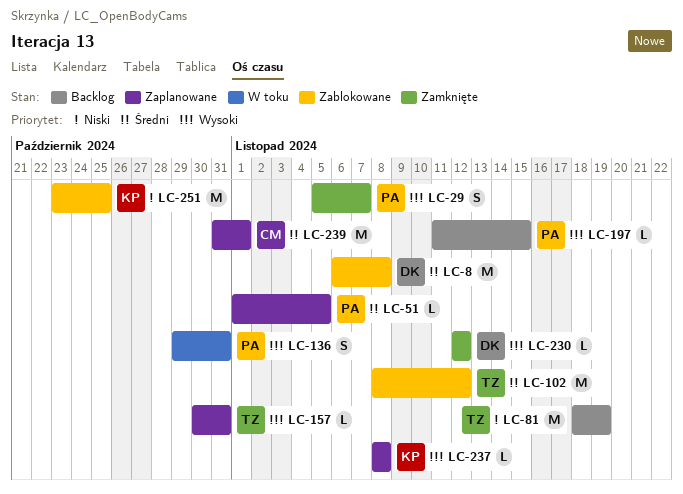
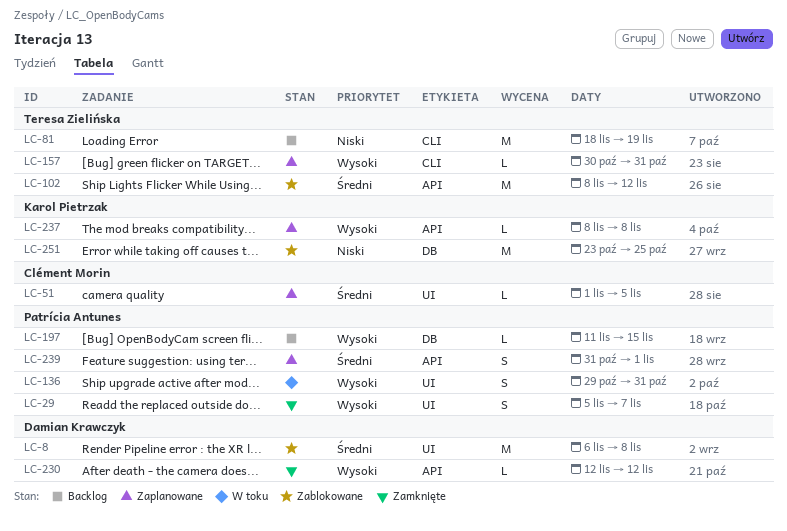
LC-51, owner: Patrícia Antunes -> Clément Morin
LC-239, owner: Clément Morin -> Patrícia Antunes
LC-239, estimate: M -> S

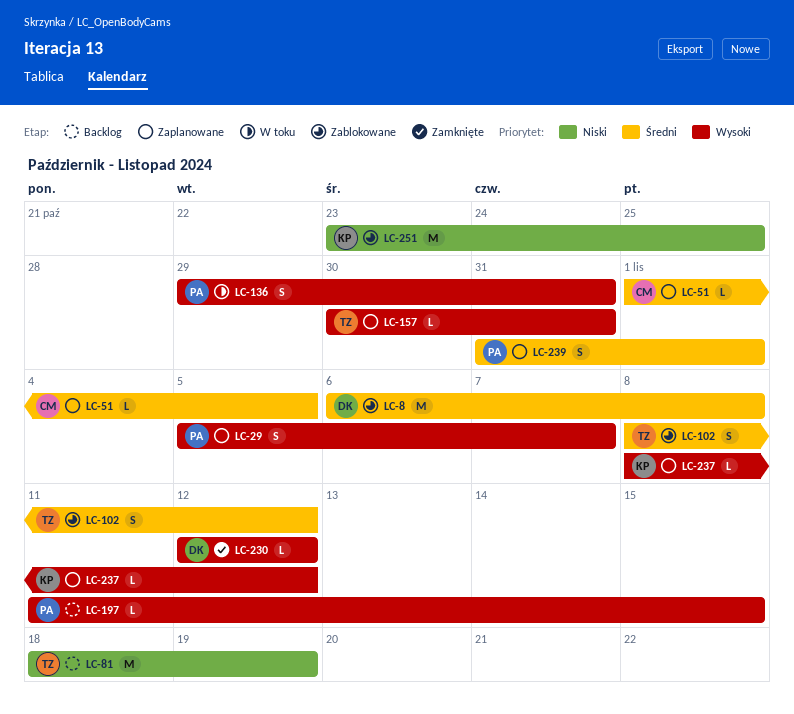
LC-29, status: Zamknięte -> Zaplanowane
LC-102, estimate: M -> S
LC-237, due: Nov 8 -> Nov 12

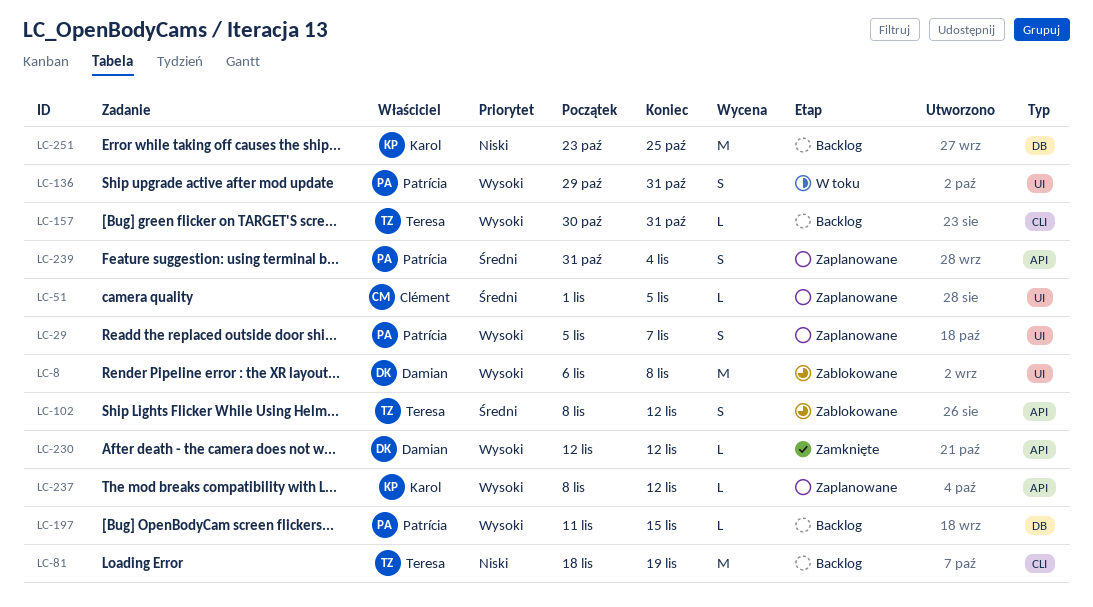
LC-8, priority: Średni -> Wysoki
LC-157, status: Zaplanowane -> Backlog
LC-239, due: Nov 1 -> Nov 4
LC-251, status: Zablokowane -> Backlog

